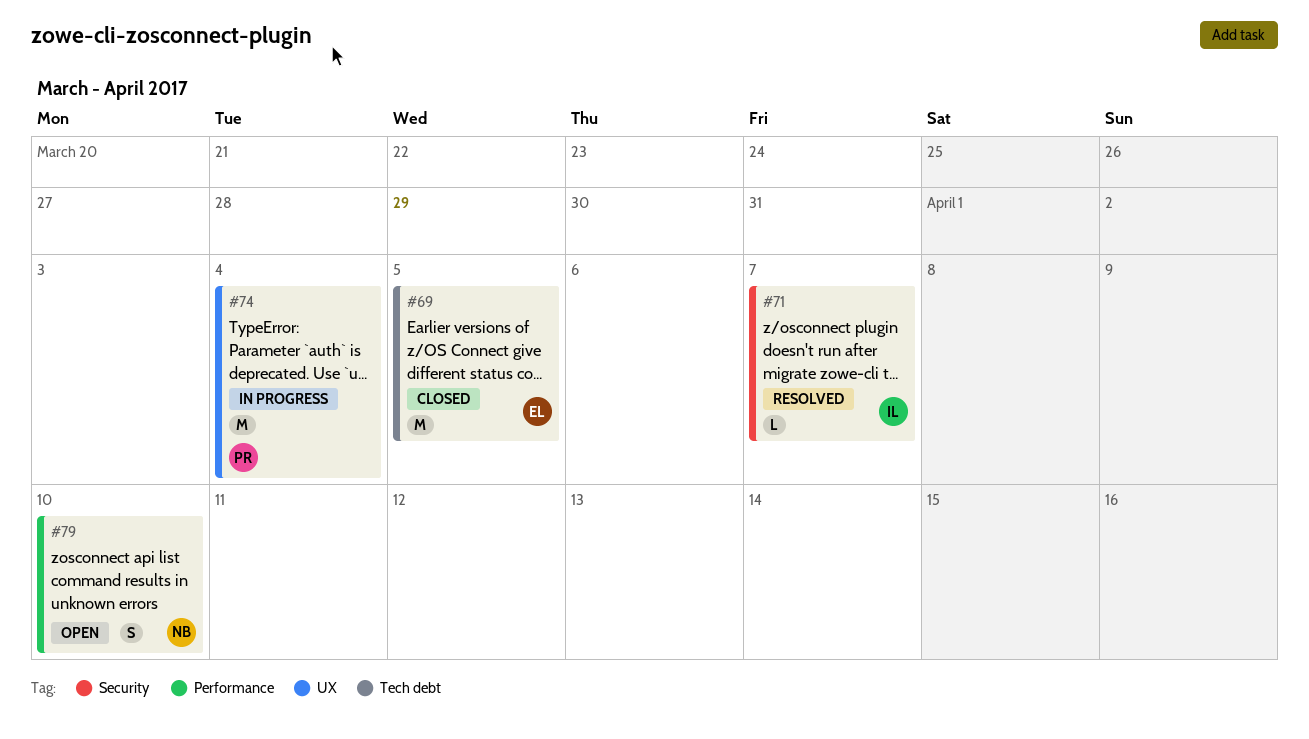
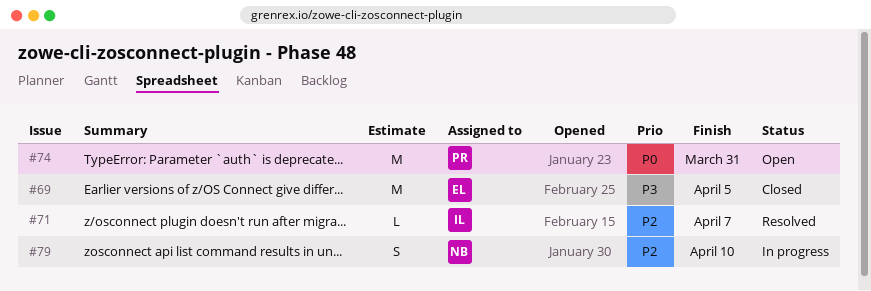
#74, status: In progress -> Open
#74, due: Apr 4 -> Mar 31
#79, status: Open -> In progress

